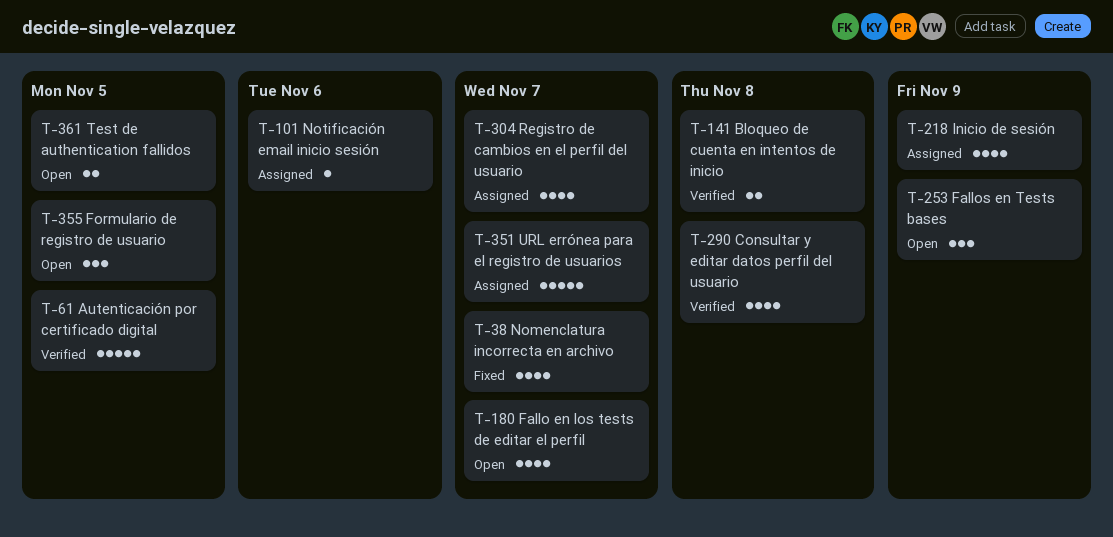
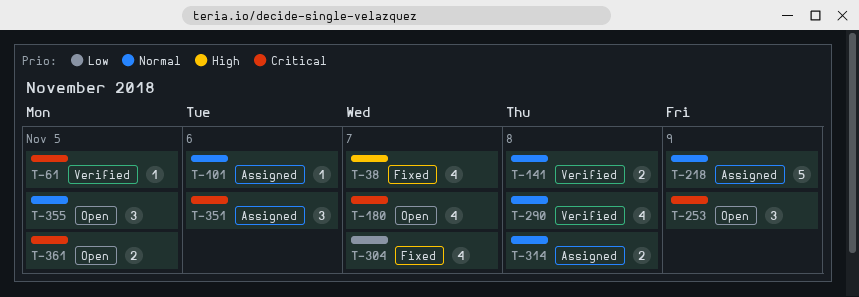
T-61, estimate: 5 -> 1
T-218, estimate: 4 -> 5
T-304, status: Assigned -> Fixed
T-314: none -> present
T-351, estimate: 5 -> 3
T-351, due: Nov 7 -> Nov 6

